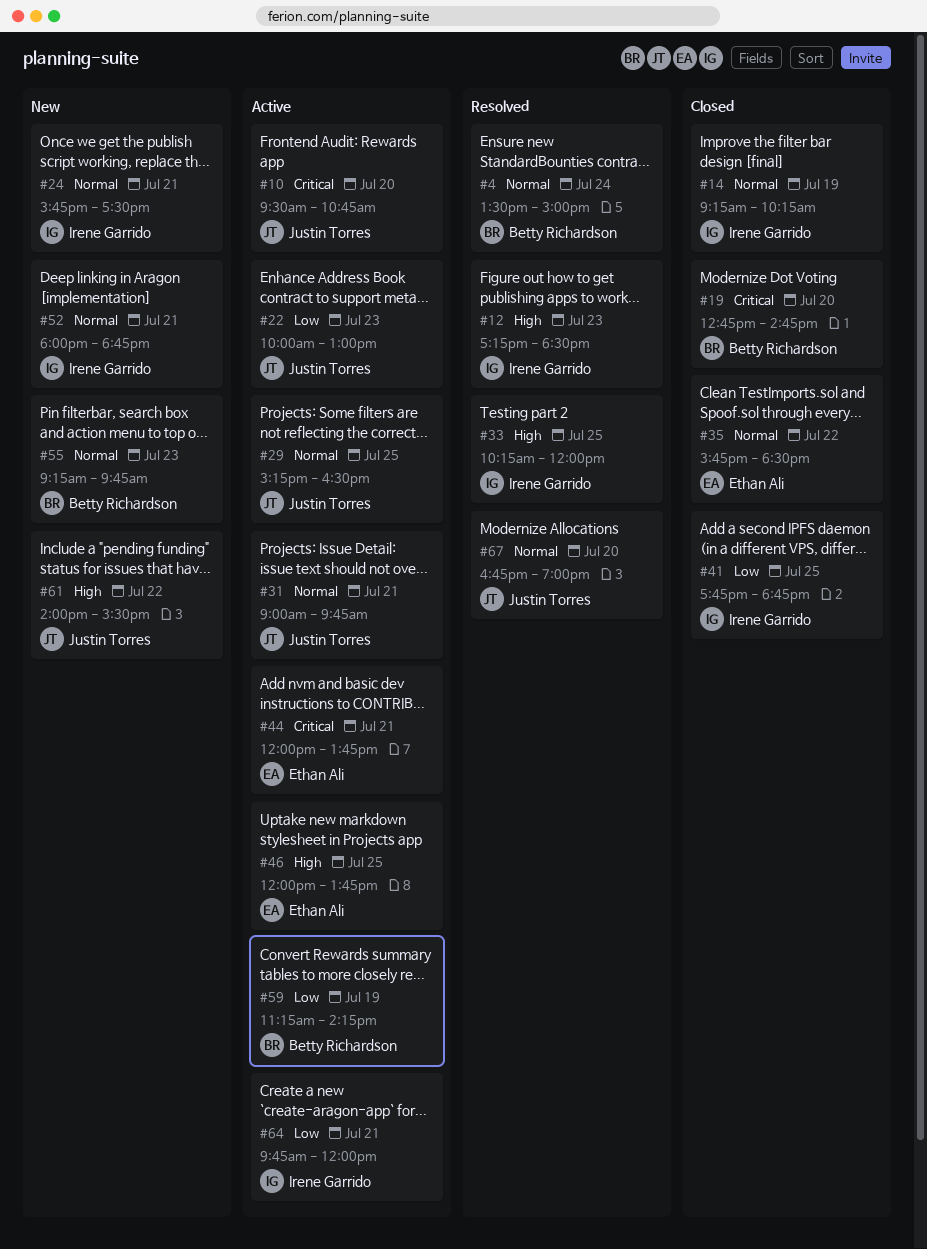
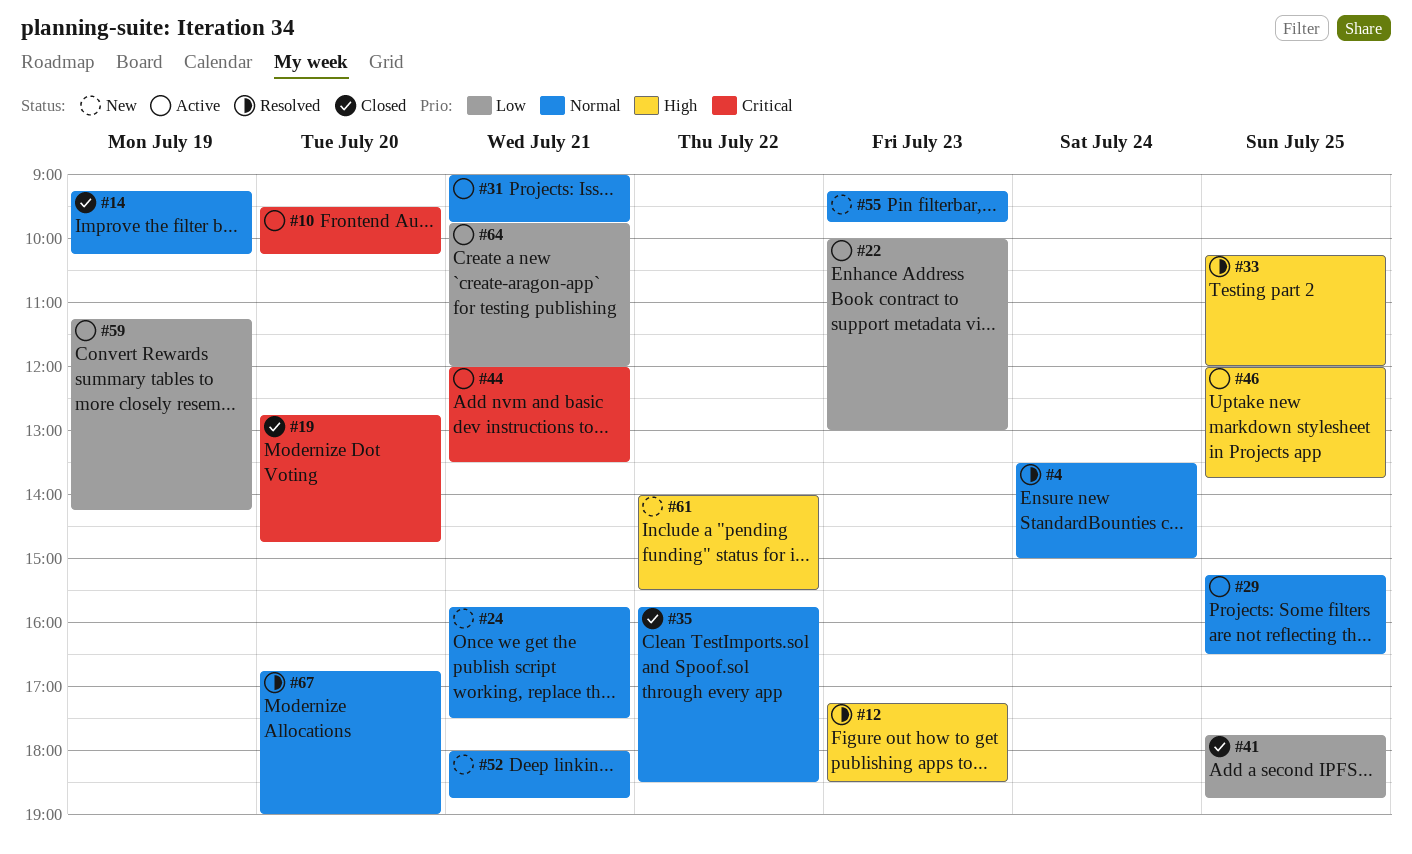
#10, ends: 10:45 -> 10:15
#44, ends: 13:45 -> 13:30

